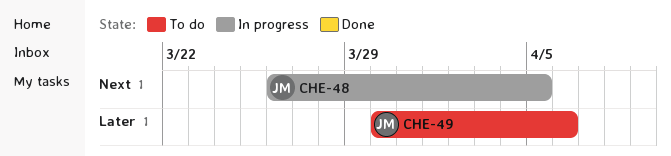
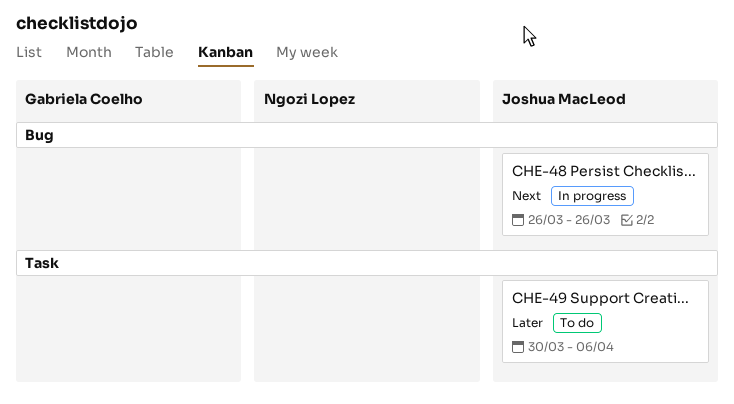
CHE-48, due: Apr 5 -> Mar 26

